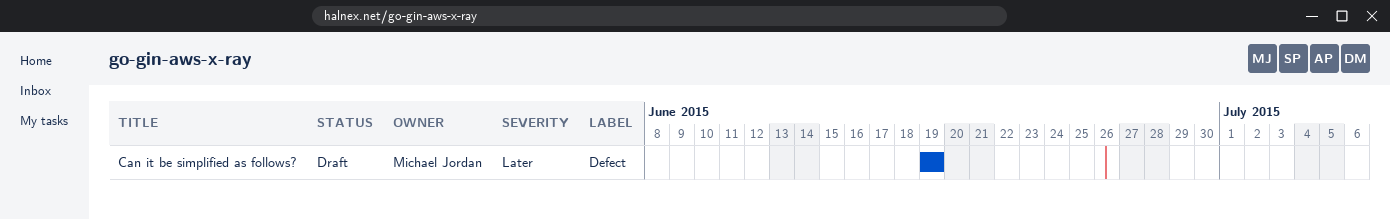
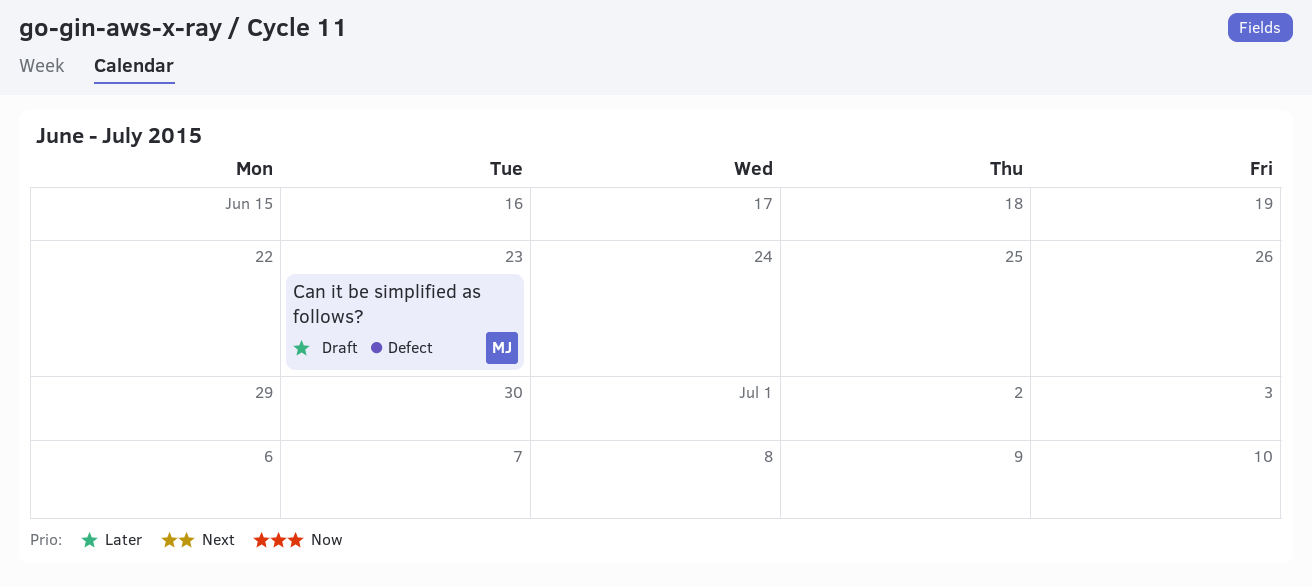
Can it be simplified as follows?, due: Jun 19 -> Jun 23

